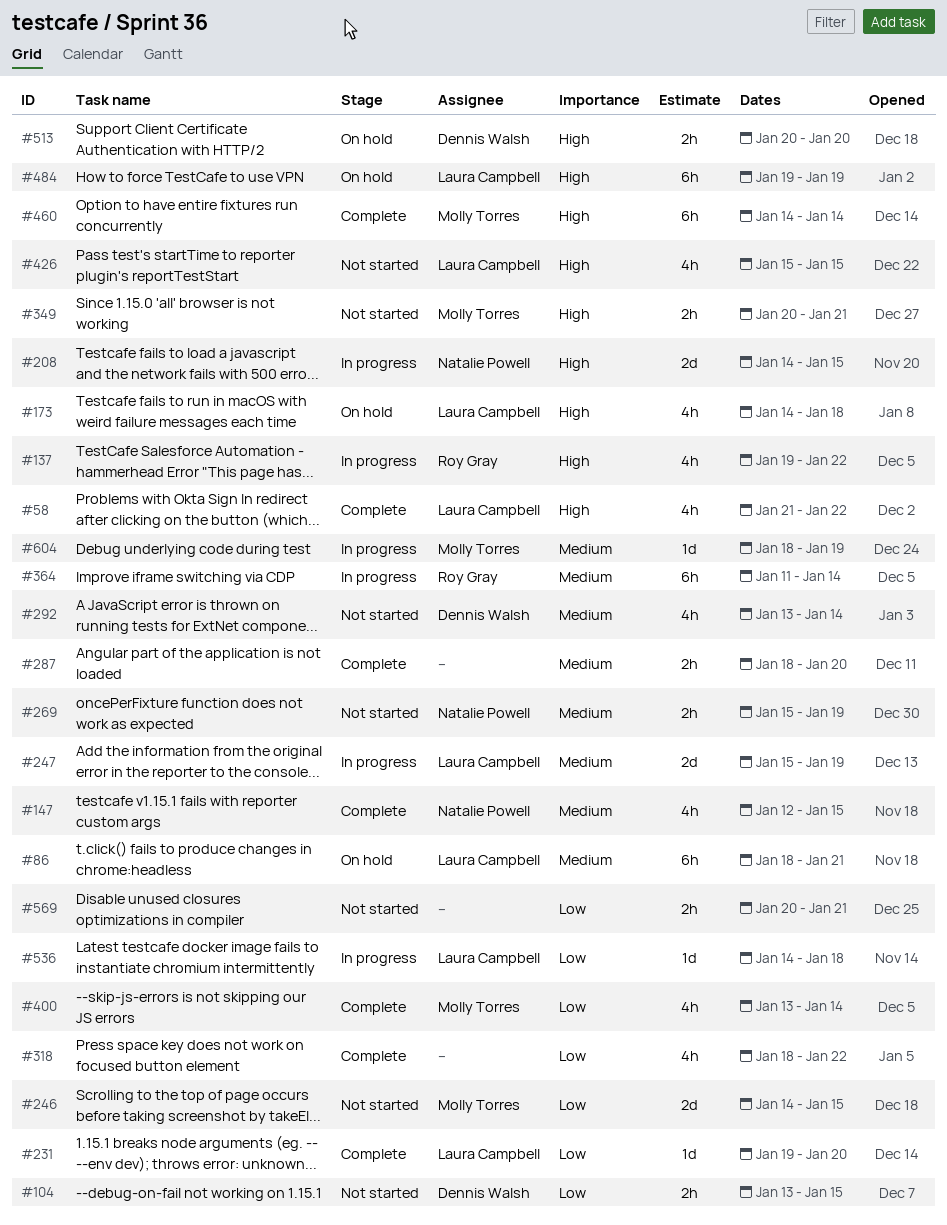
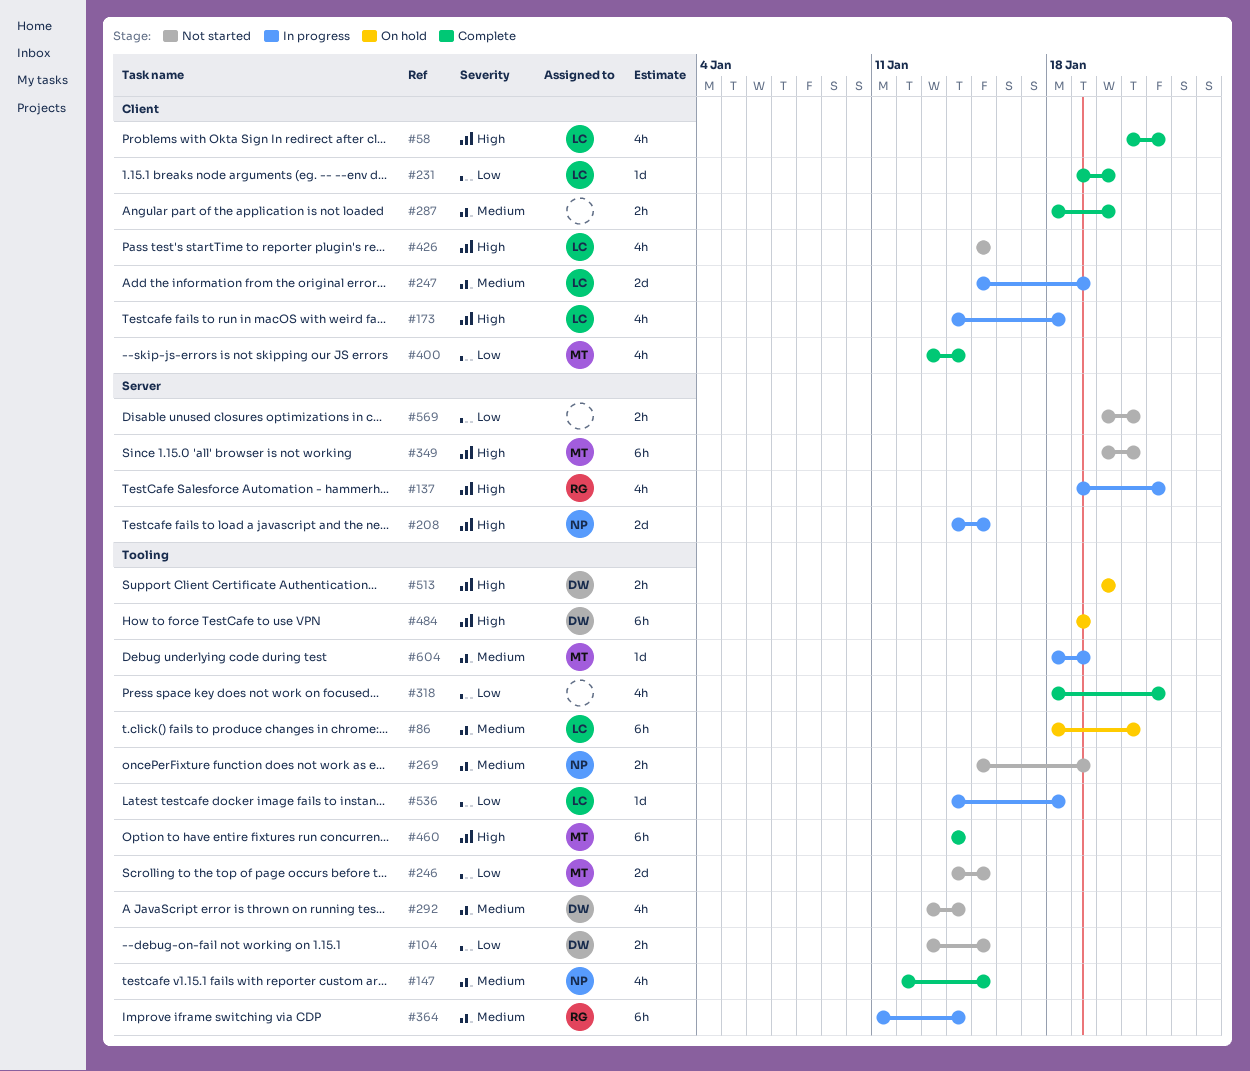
#173, status: On hold -> In progress
#349, estimate: 2h -> 6h
#484, owner: Laura Campbell -> Dennis Walsh

